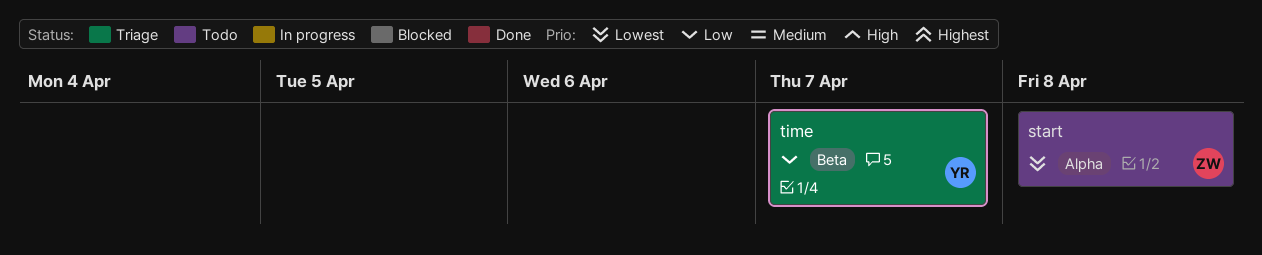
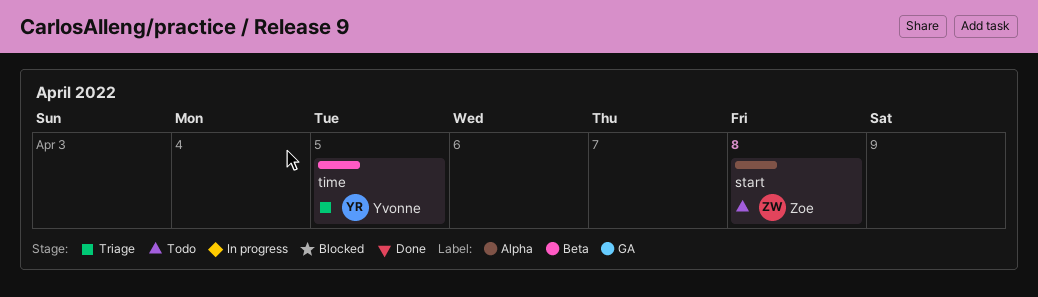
time, due: Apr 7 -> Apr 5

